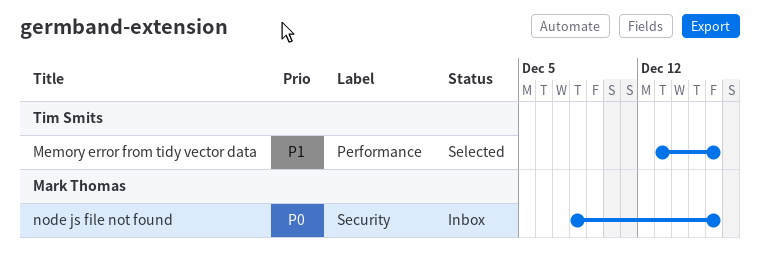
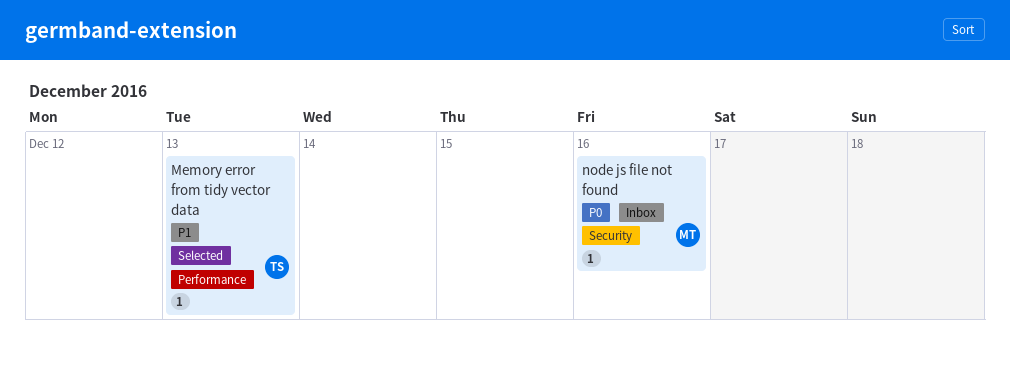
Memory error from tidy vector data, due: Dec 16 -> Dec 13

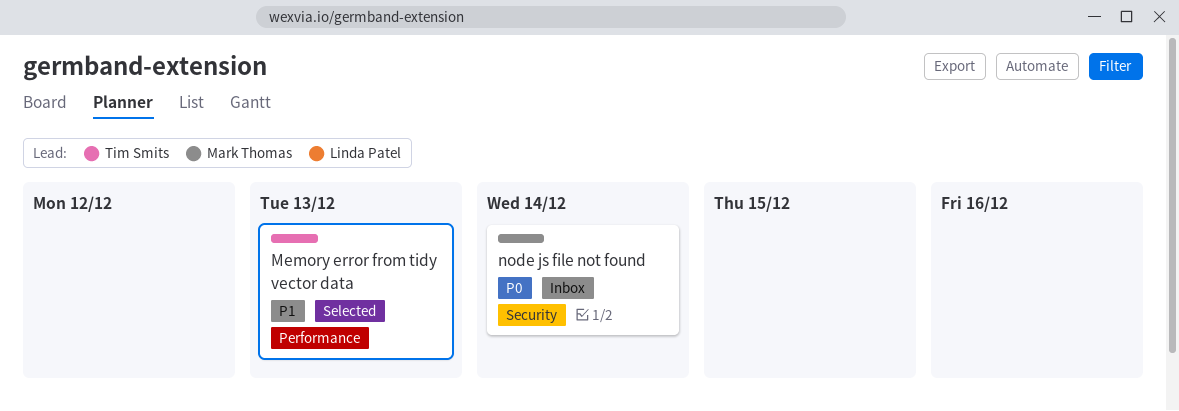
node js file not found, due: Dec 16 -> Dec 14

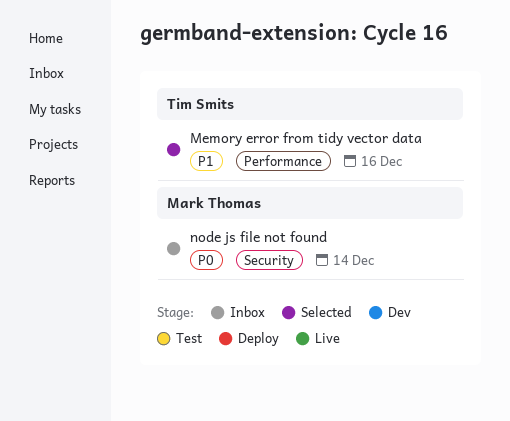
Memory error from tidy vector data, due: Dec 13 -> Dec 16

